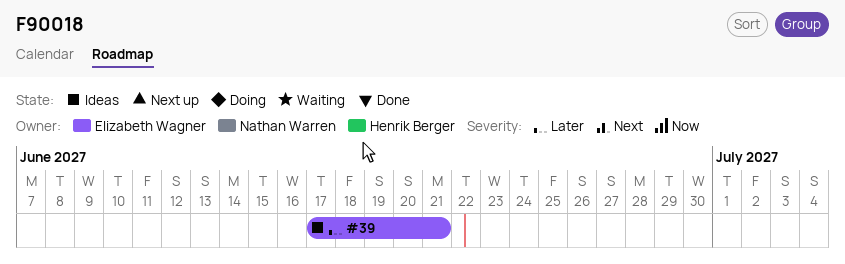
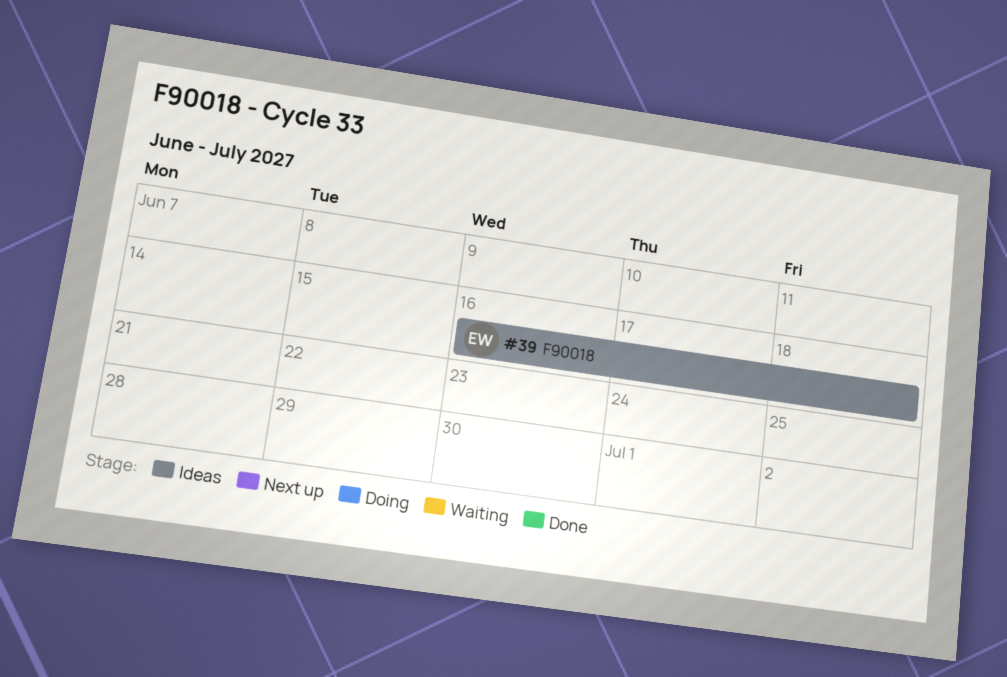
#39, start: Jun 17 -> Jun 16
#39, due: Jun 21 -> Jun 18

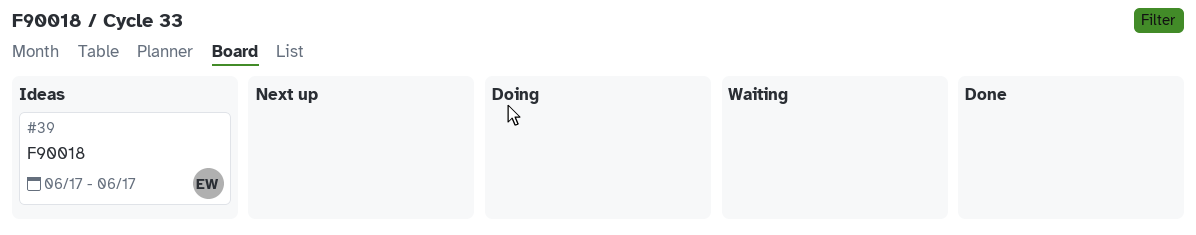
#39, start: Jun 16 -> Jun 17
#39, due: Jun 18 -> Jun 17

